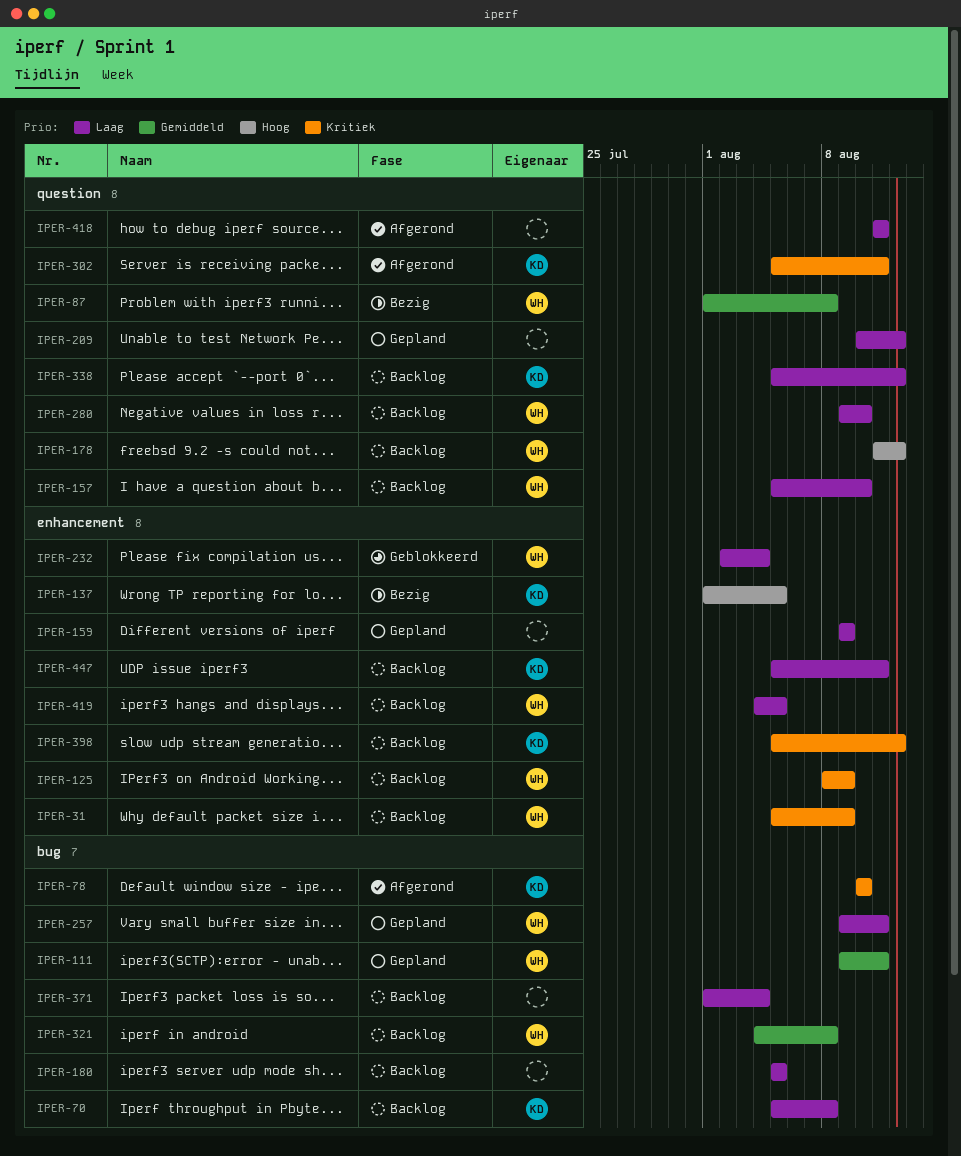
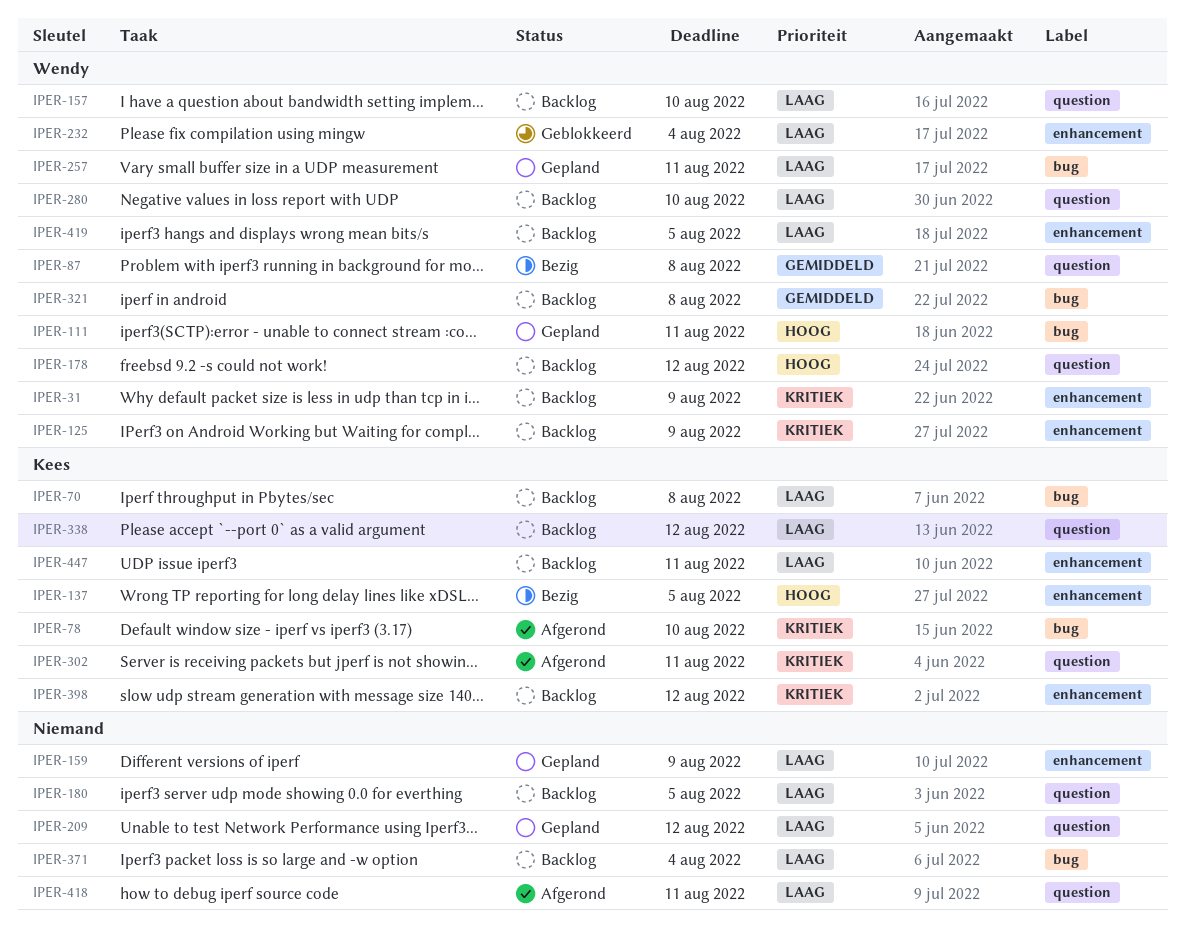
IPER-111, priority: Gemiddeld -> Hoog
IPER-180, label: bug -> question

